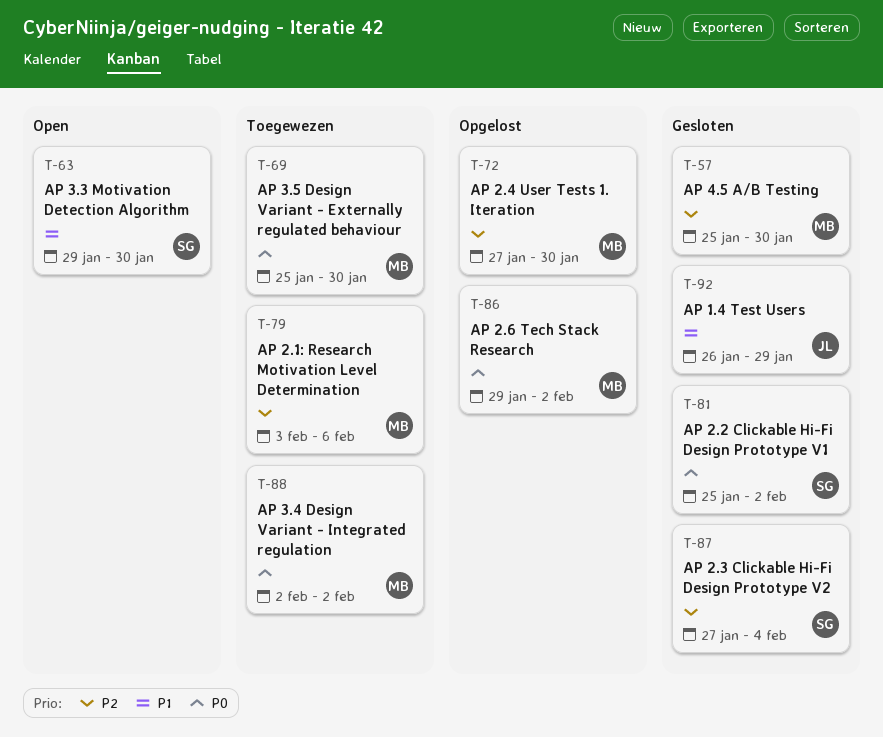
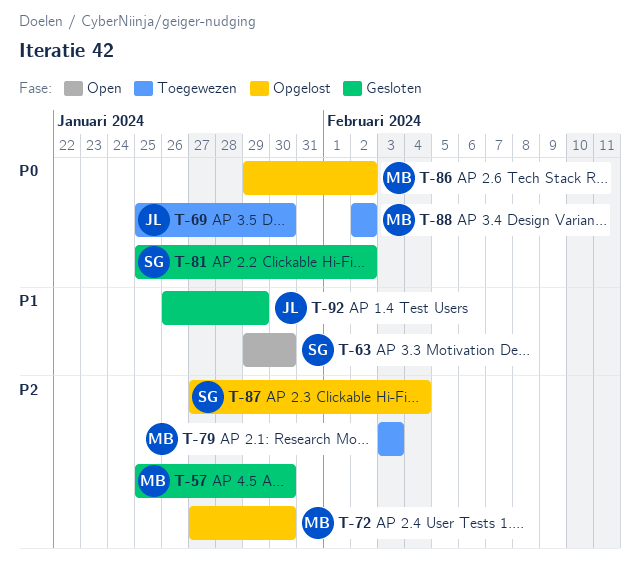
T-69, owner: MB -> JL
T-79, due: Feb 6 -> Feb 3
T-87, status: Gesloten -> Opgelost

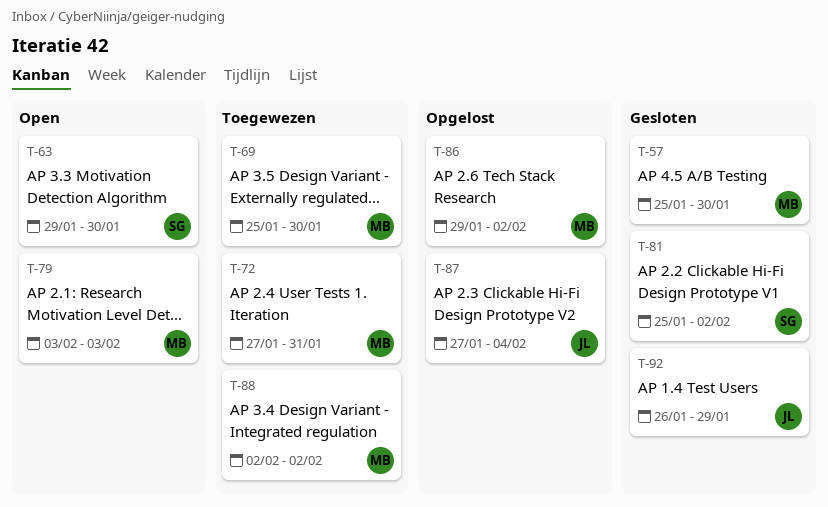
T-69, owner: JL -> MB
T-72, status: Opgelost -> Toegewezen
T-72, due: Jan 30 -> Jan 31
T-79, status: Toegewezen -> Open
T-87, owner: SG -> JL

